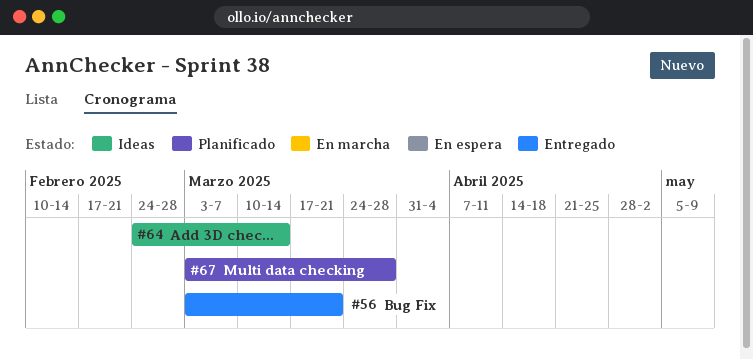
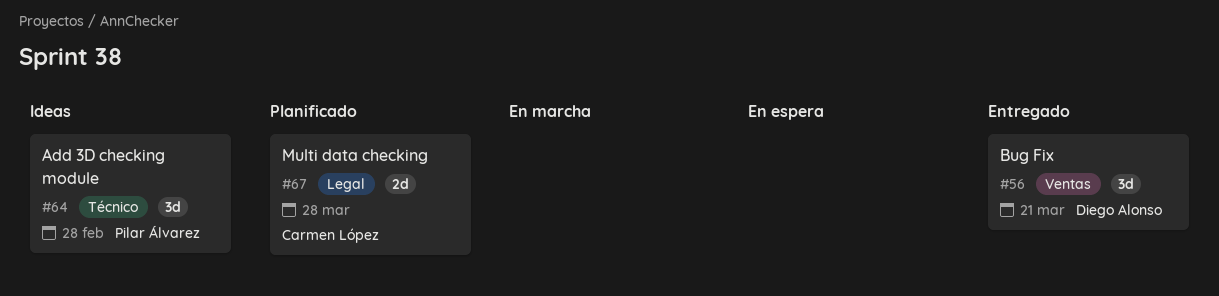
#64, due: Mar 14 -> Feb 28

